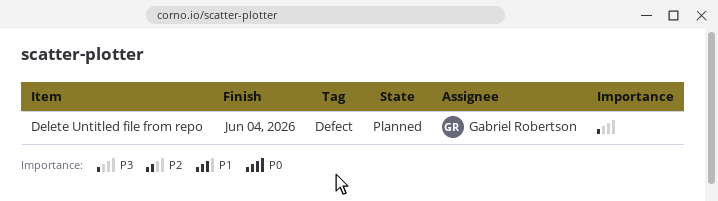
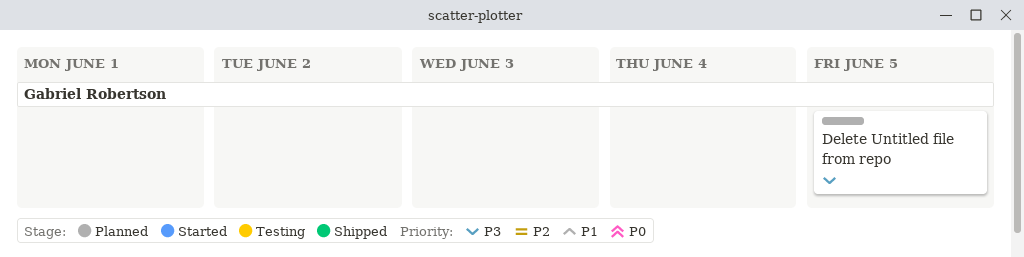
Delete Untitled file from repo, due: Jun 4 -> Jun 5

